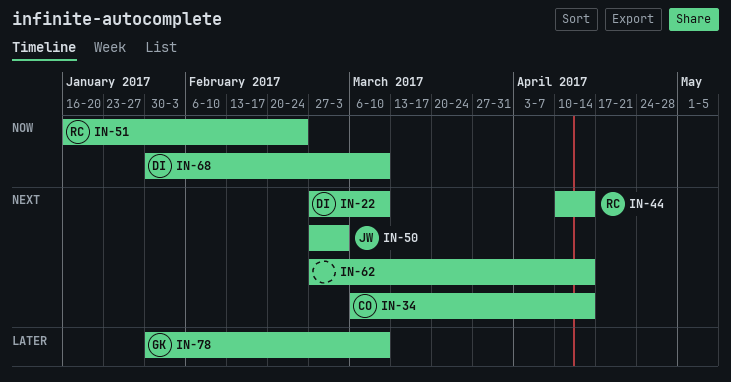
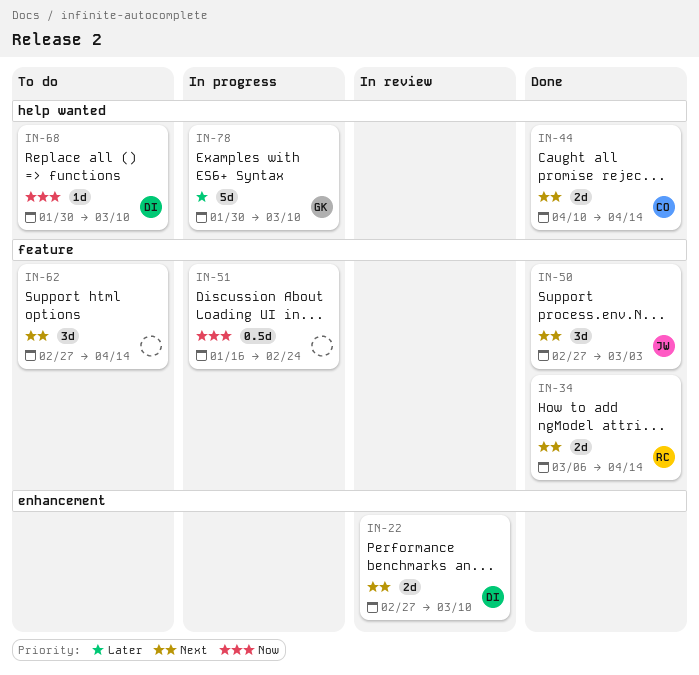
IN-34, owner: CO -> RC
IN-44, owner: RC -> CO
IN-51, owner: RC -> none

